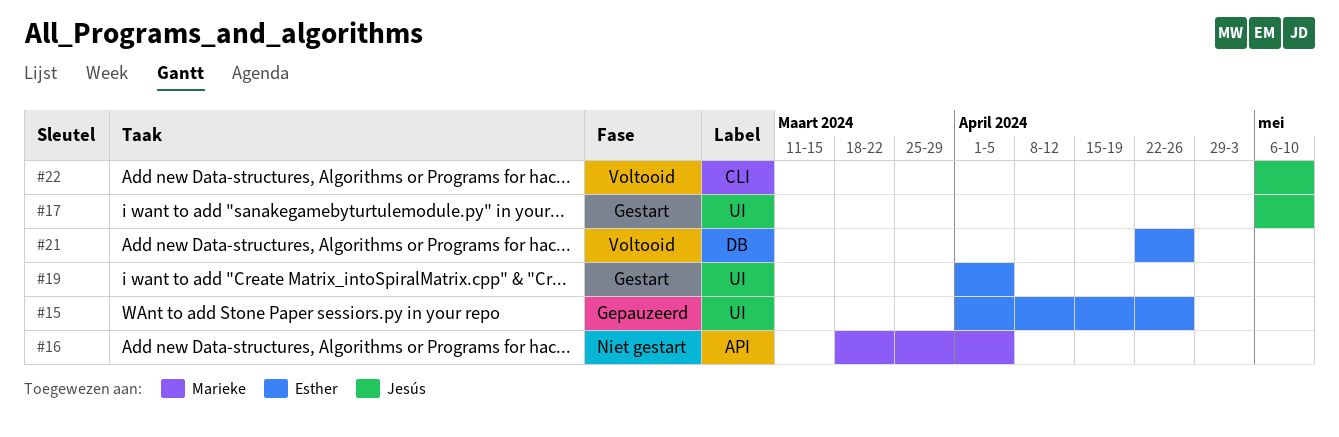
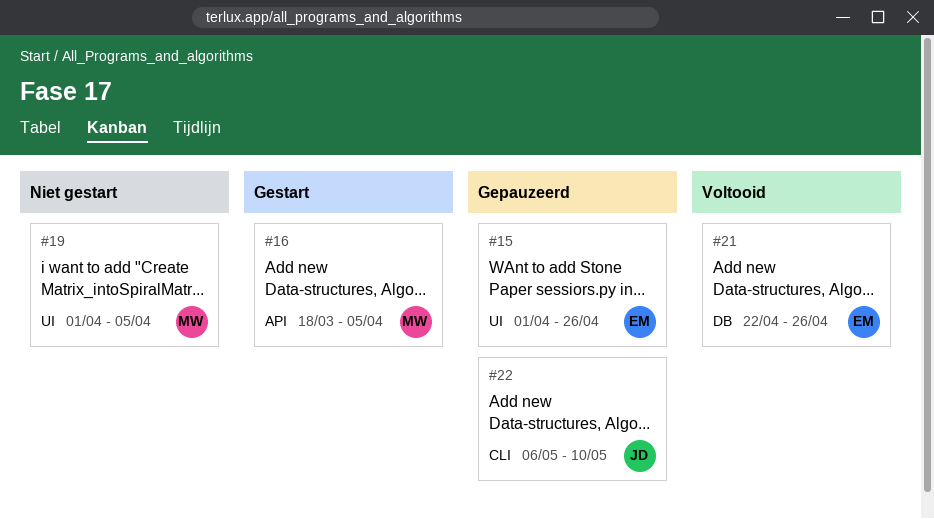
#16, status: Niet gestart -> Gestart
#17: present -> none
#19, status: Gestart -> Niet gestart
#19, owner: Esther -> Marieke
#22, status: Voltooid -> Gepauzeerd

